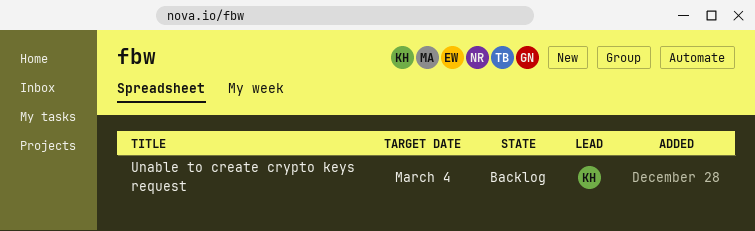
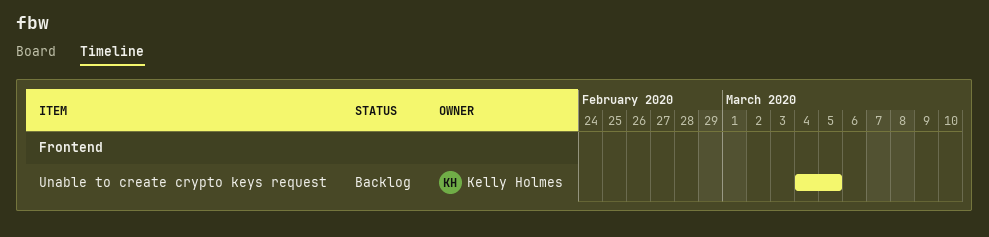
Unable to create crypto keys request, due: Mar 4 -> Mar 5

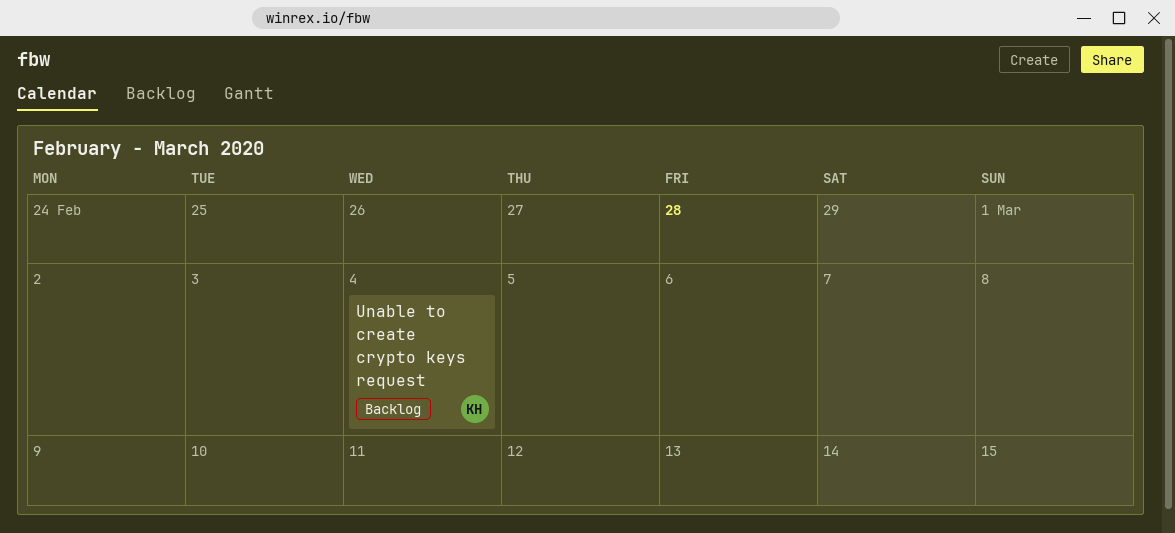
Unable to create crypto keys request, due: Mar 5 -> Mar 4

